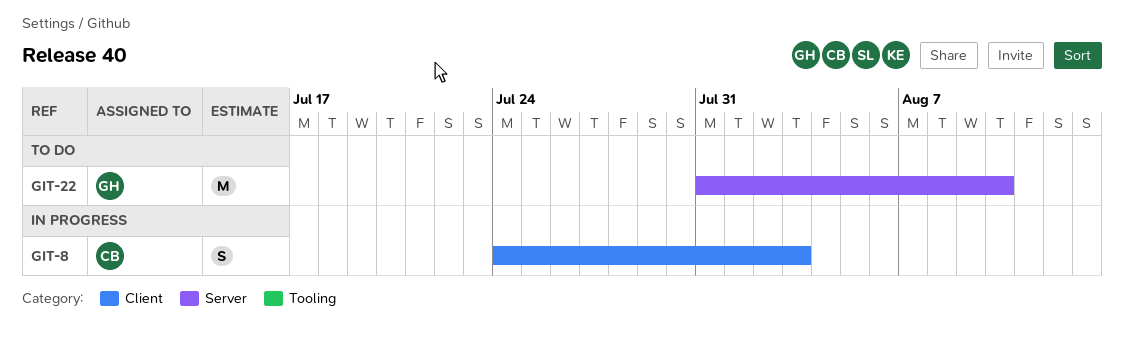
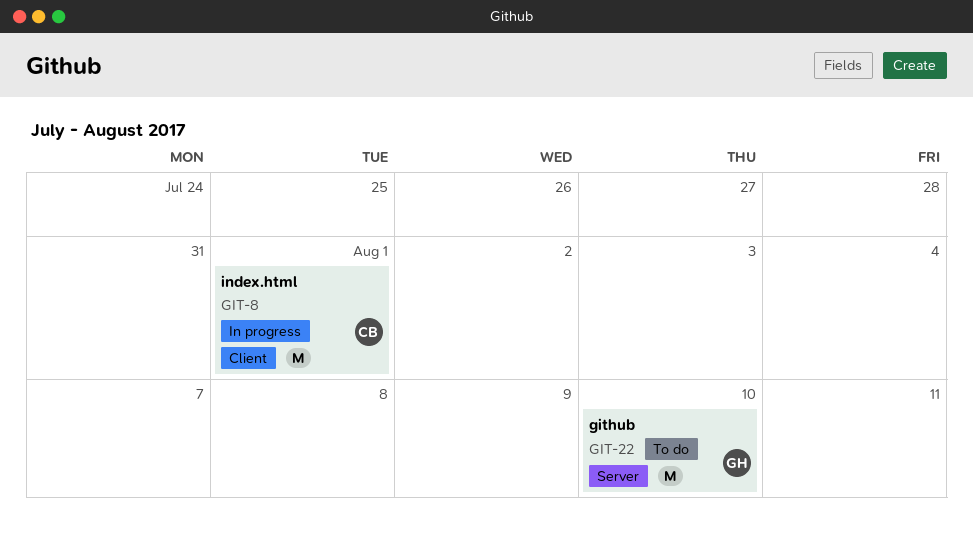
GIT-8, estimate: S -> M
GIT-8, due: Aug 3 -> Aug 1

